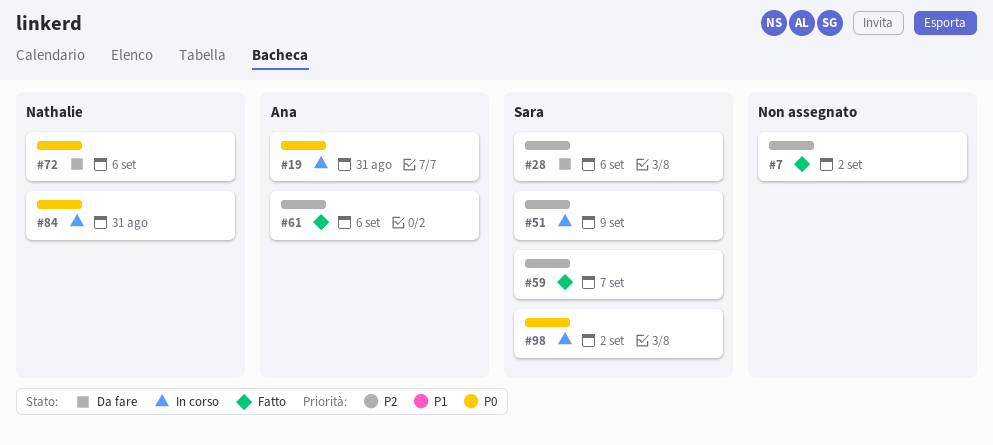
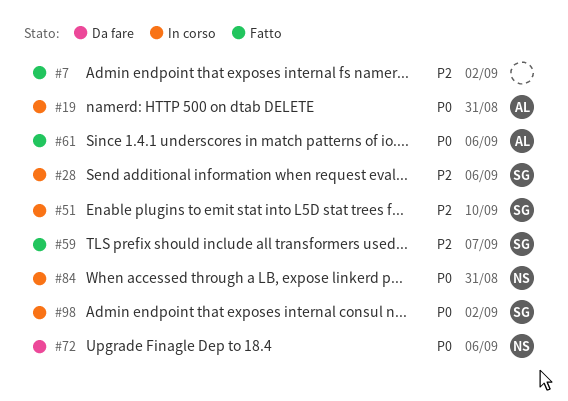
#28, status: Da fare -> In corso
#51, due: Sep 9 -> Sep 10
#61, priority: P2 -> P0

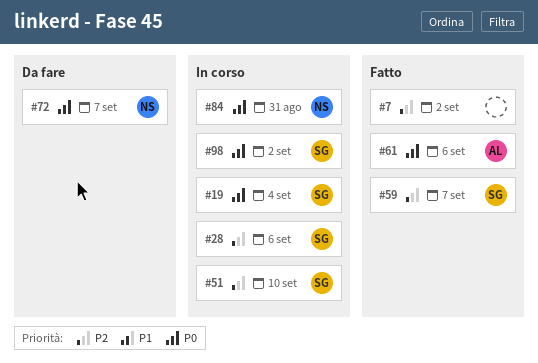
#19, owner: AL -> SG
#19, due: Aug 31 -> Sep 4
#72, due: Sep 6 -> Sep 7

